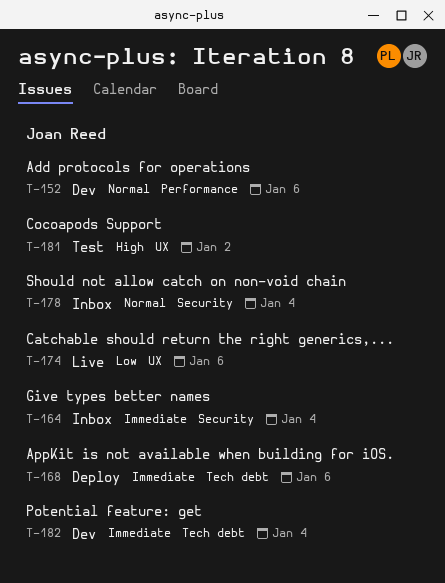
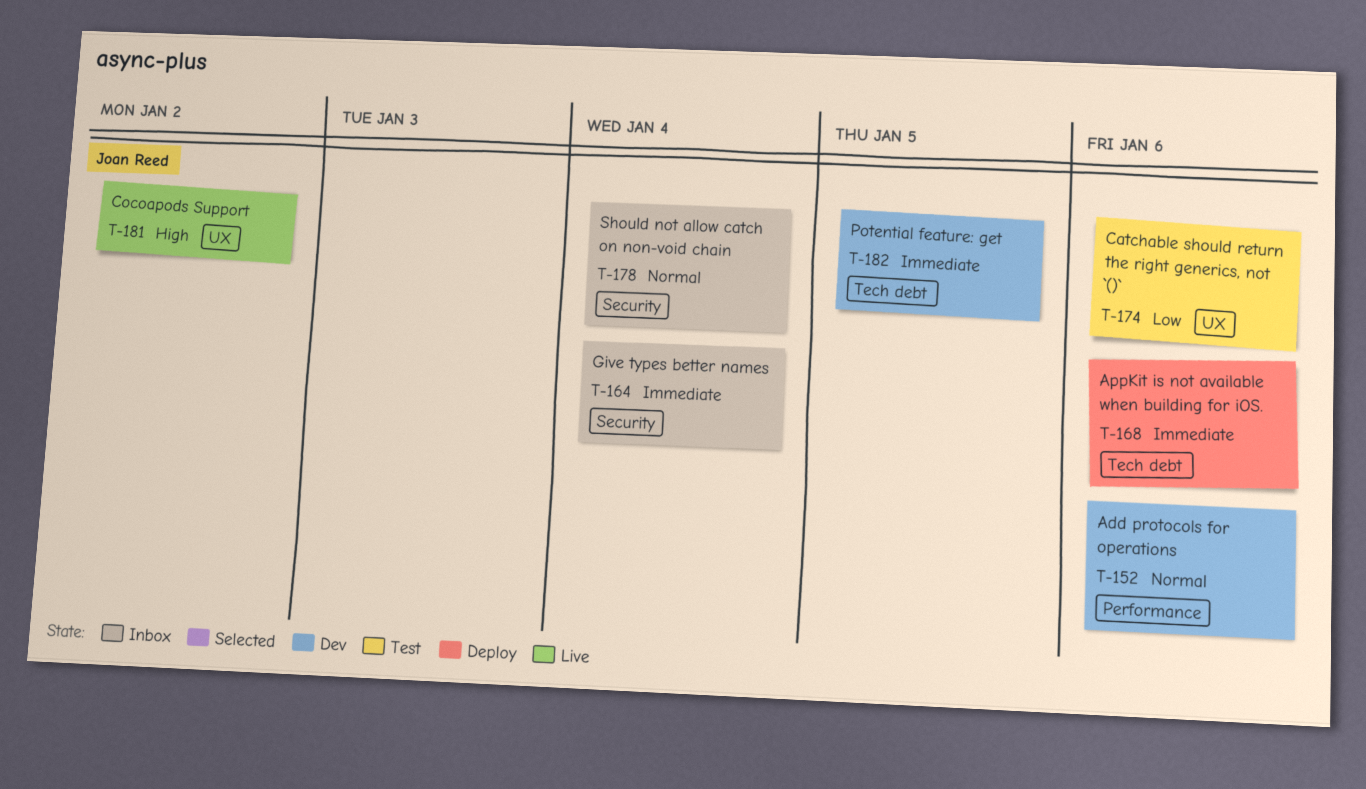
T-174, status: Live -> Test
T-181, status: Test -> Live
T-182, due: Jan 4 -> Jan 5

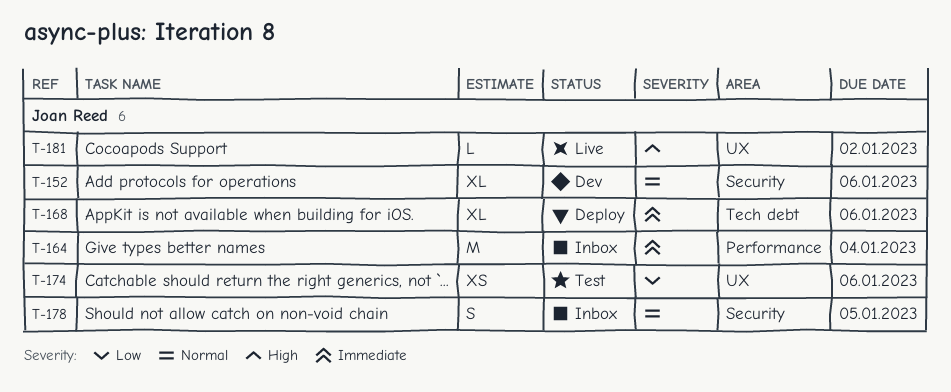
T-152, label: Performance -> Security
T-164, label: Security -> Performance
T-178, due: Jan 4 -> Jan 5
T-182: present -> none

